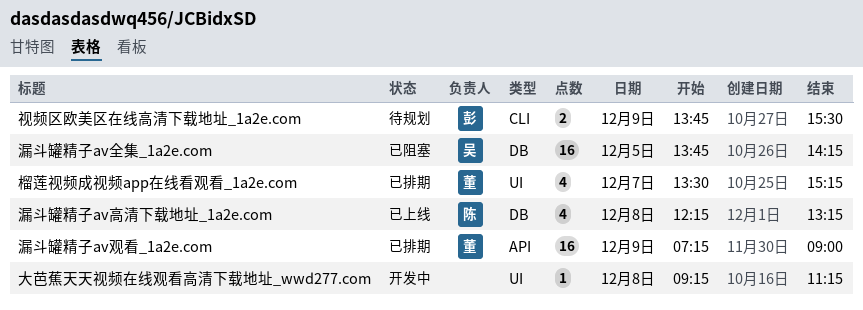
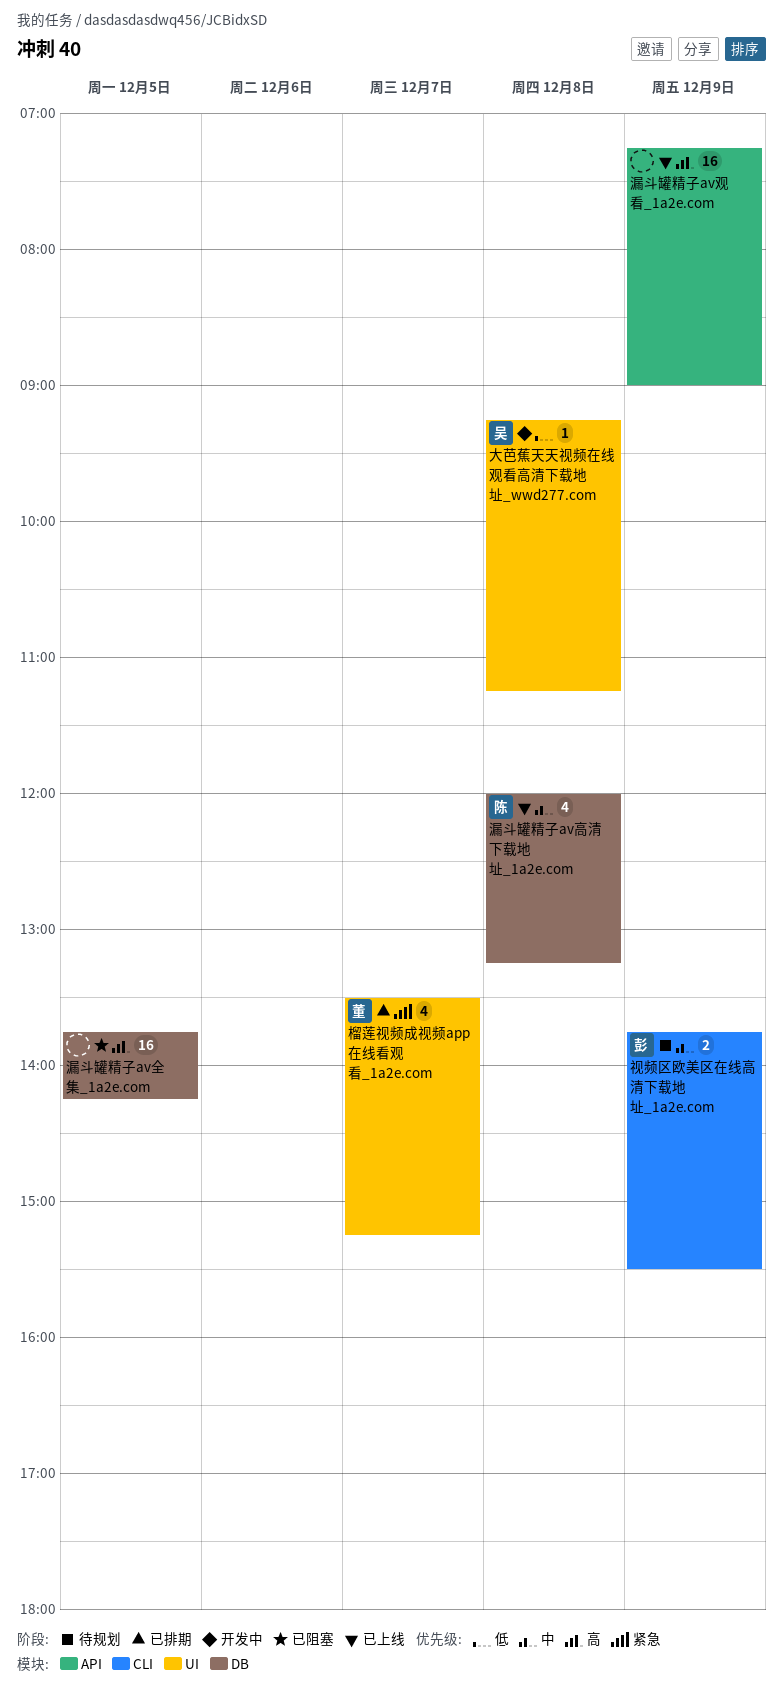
大芭蕉天天视频在线观看高清下载地址_wwd277.com, owner: none -> 吴
漏斗罐精子av全集_1a2e.com, owner: 吴 -> none
漏斗罐精子av观看_1a2e.com, status: 已排期 -> 已上线
漏斗罐精子av观看_1a2e.com, owner: 董 -> none
漏斗罐精子av高清下载地址_1a2e.com, begins: 12:15 -> 12:00

